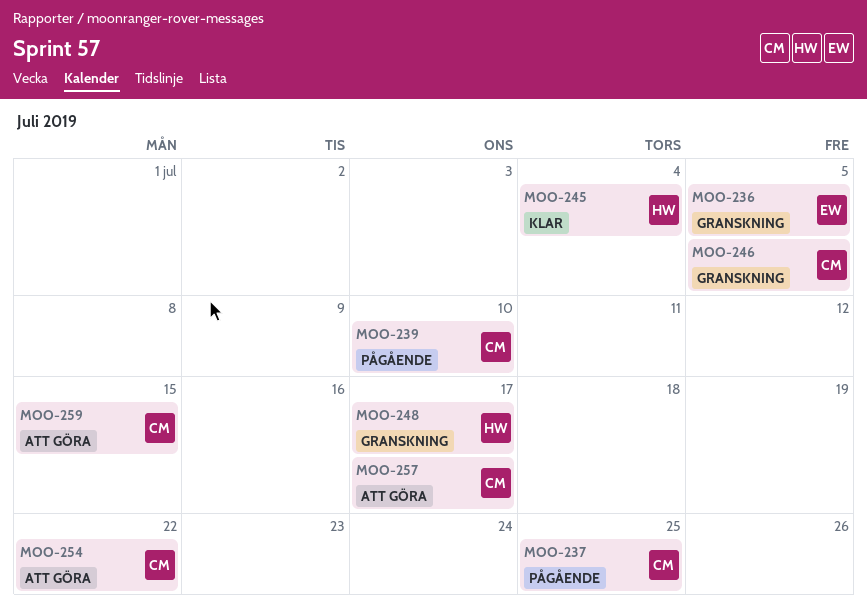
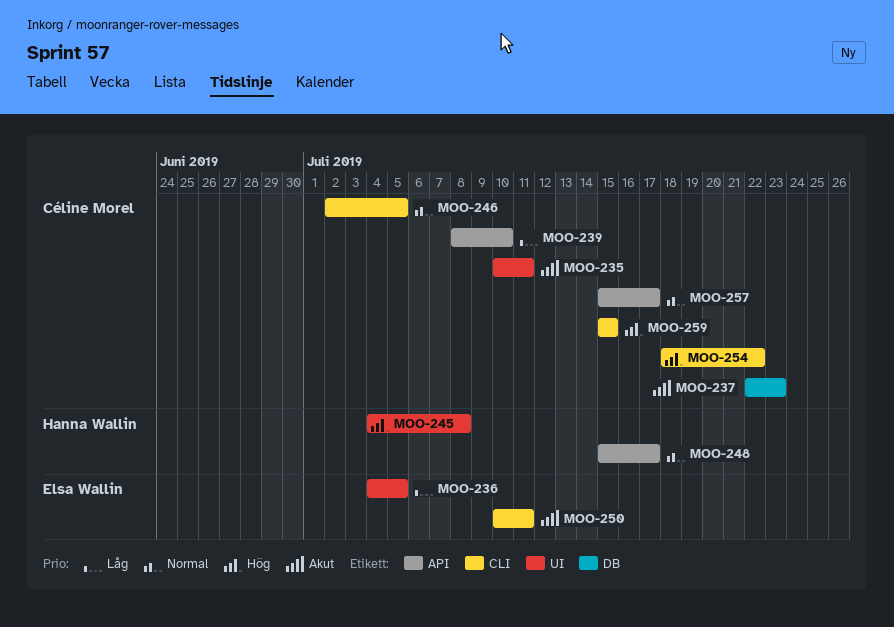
MOO-235: none -> present
MOO-237, due: Jul 25 -> Jul 23
MOO-245, due: Jul 4 -> Jul 8
MOO-250: none -> present

